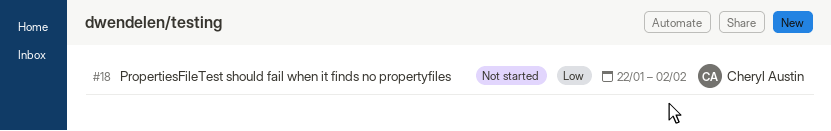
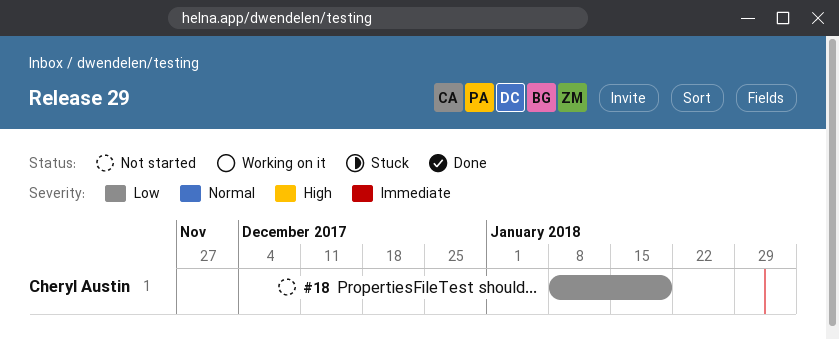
#18, start: Jan 22 -> Jan 8
#18, due: Feb 2 -> Jan 19

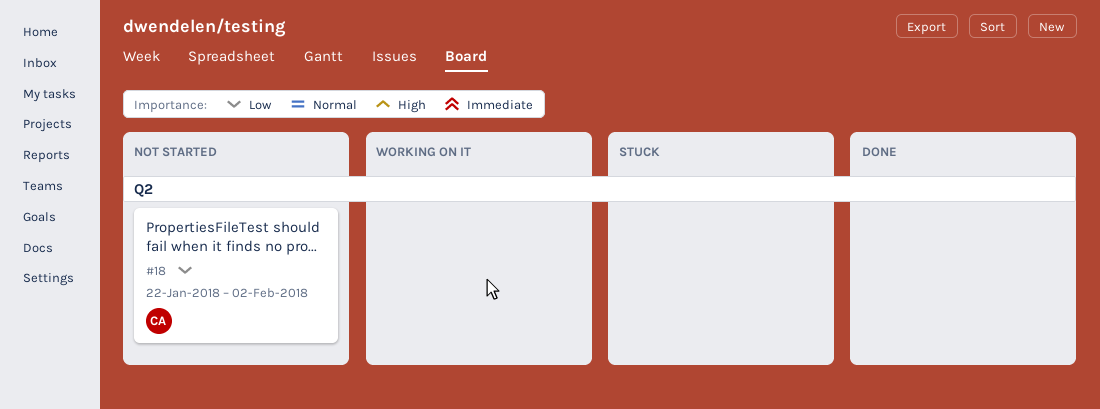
#18, start: Jan 8 -> Jan 22
#18, due: Jan 19 -> Feb 2

